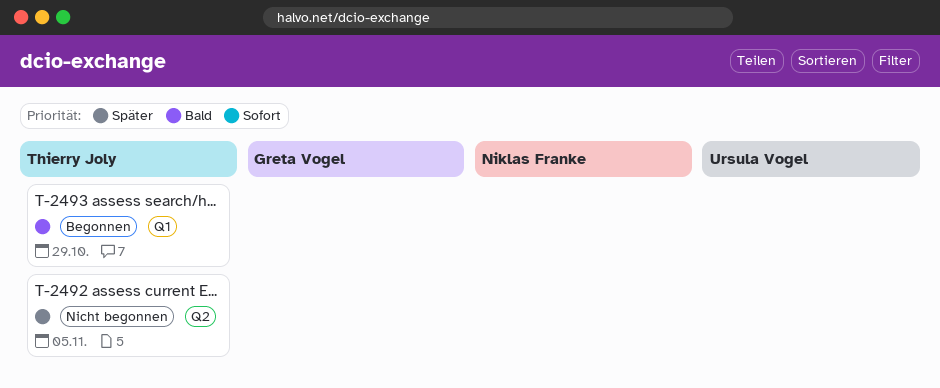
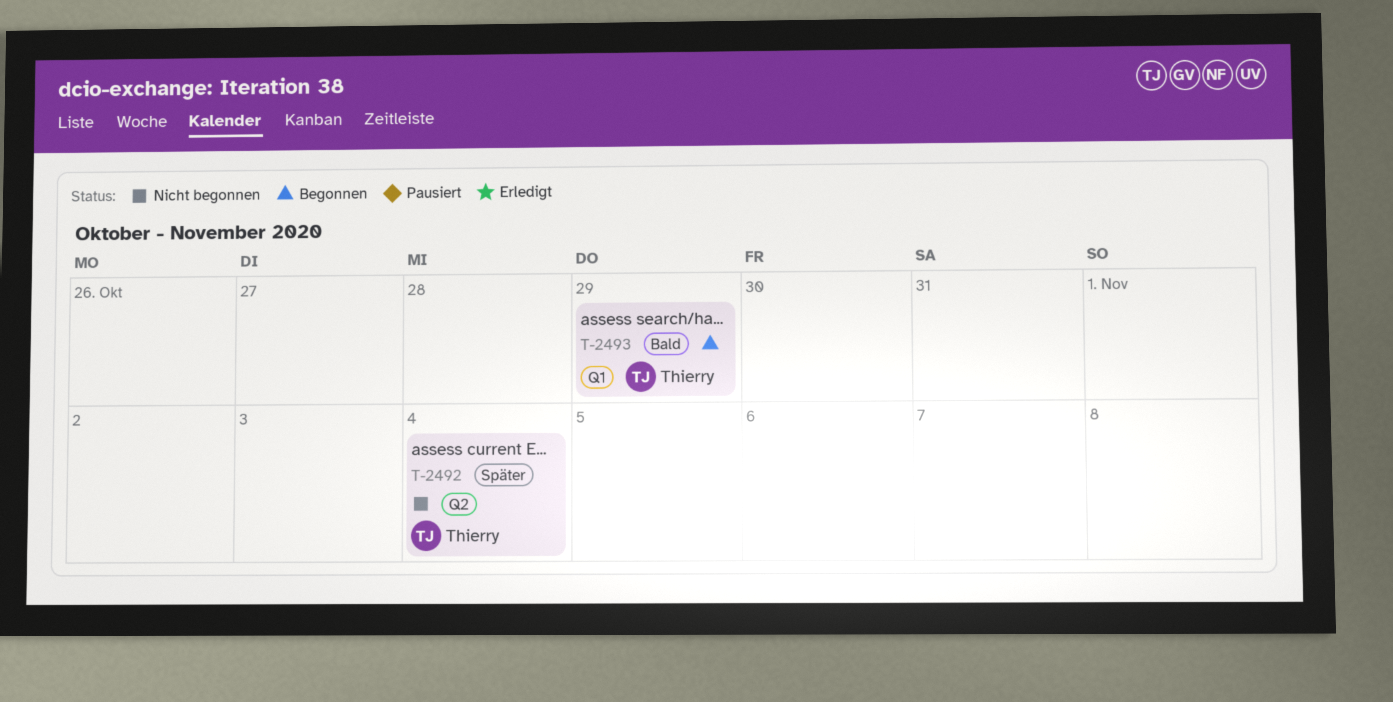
T-2492, due: Nov 5 -> Nov 4

